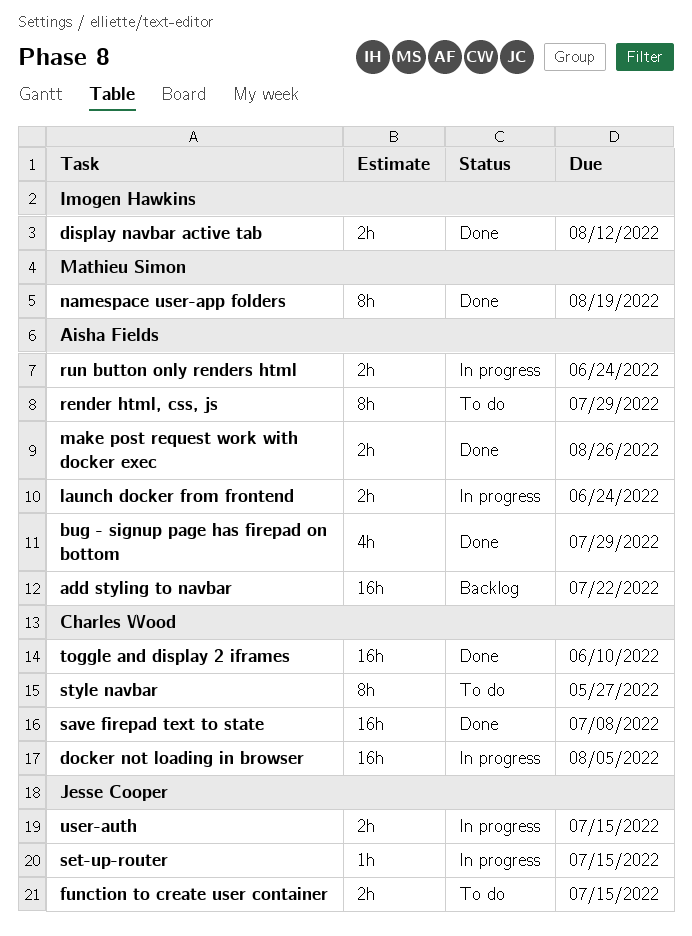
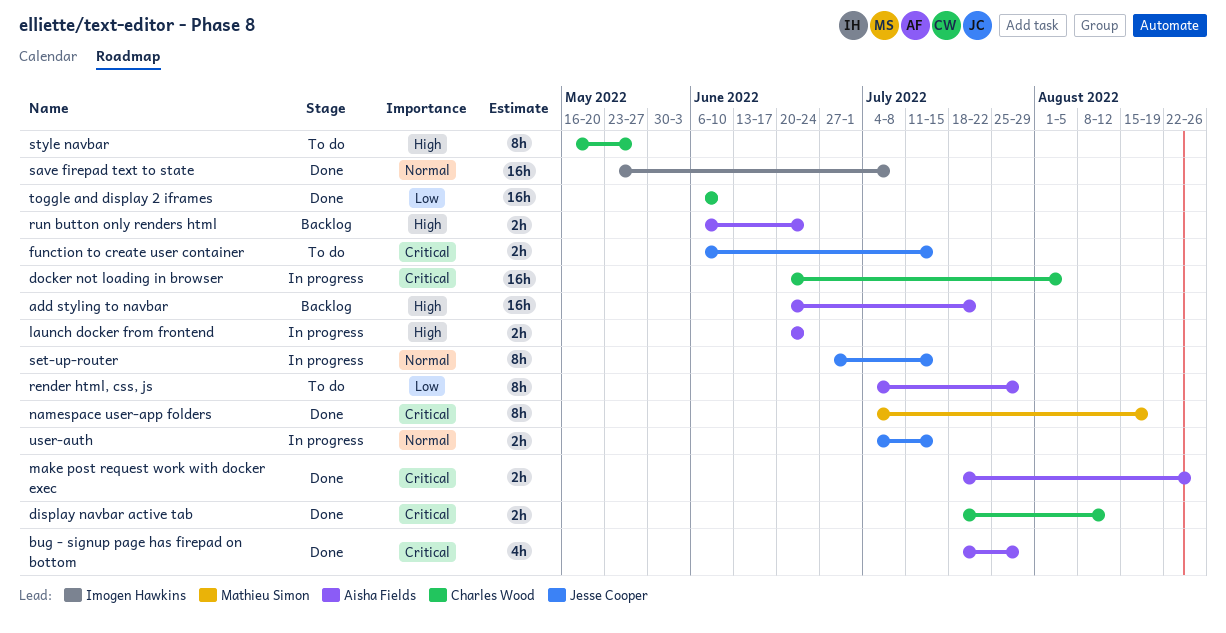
display navbar active tab, owner: Imogen Hawkins -> Charles Wood
run button only renders html, status: In progress -> Backlog
save firepad text to state, owner: Charles Wood -> Imogen Hawkins
set-up-router, estimate: 1h -> 8h

